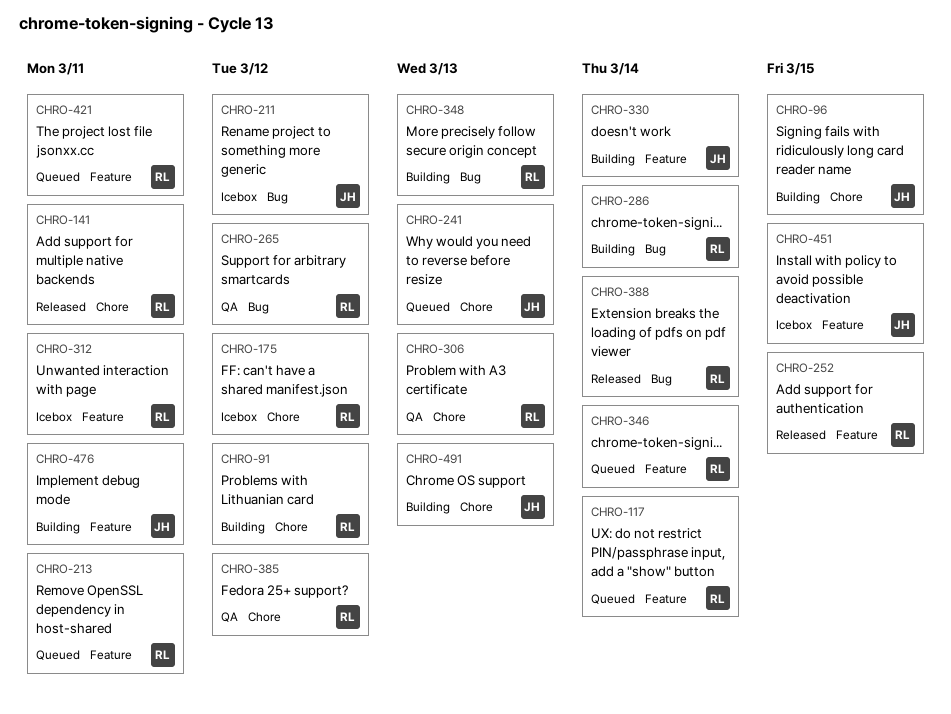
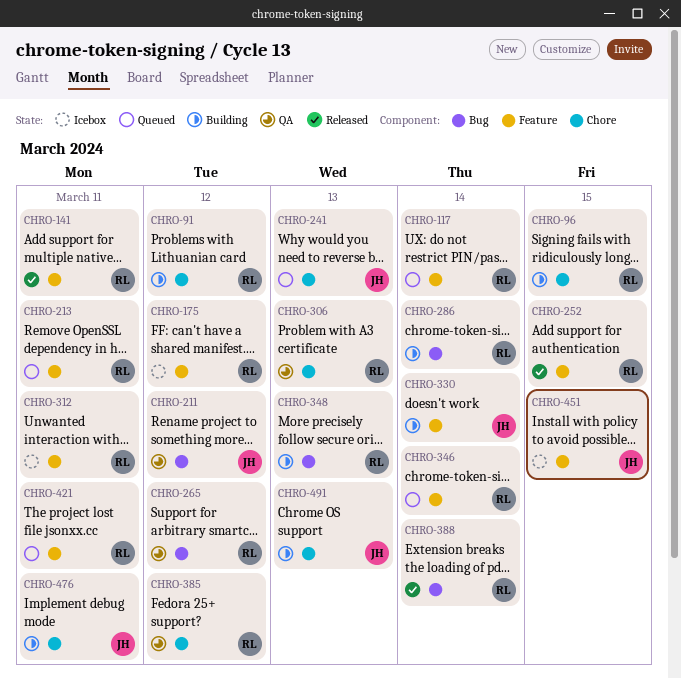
CHRO-96, owner: JH -> RL
CHRO-141, label: Chore -> Feature
CHRO-175, label: Chore -> Feature
CHRO-211, status: Icebox -> QA
CHRO-476, label: Feature -> Chore

